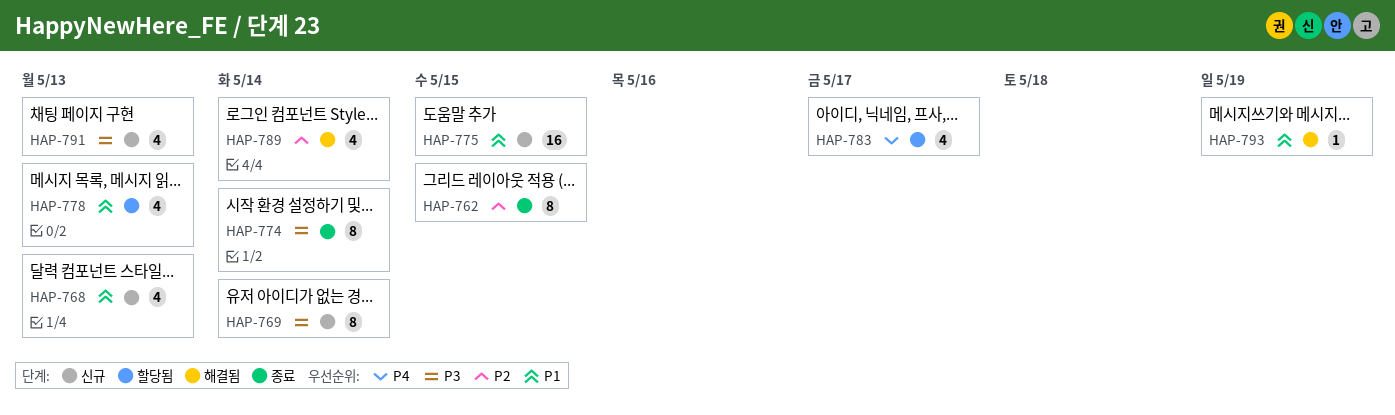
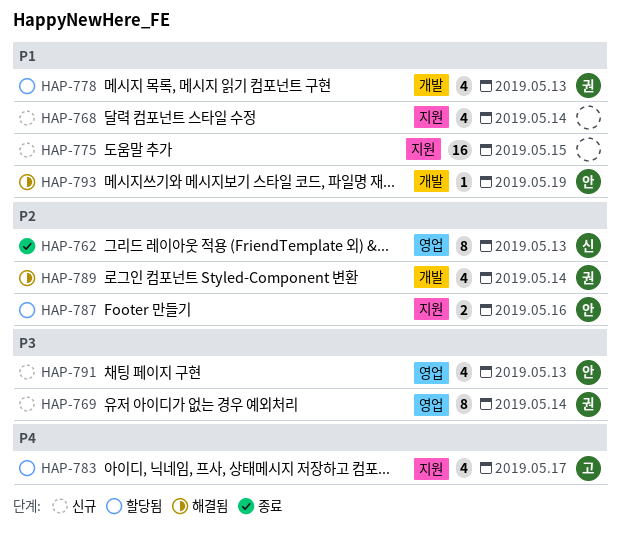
HAP-762, due: May 15 -> May 13
HAP-768, due: May 13 -> May 14
HAP-774: present -> none
HAP-787: none -> present

